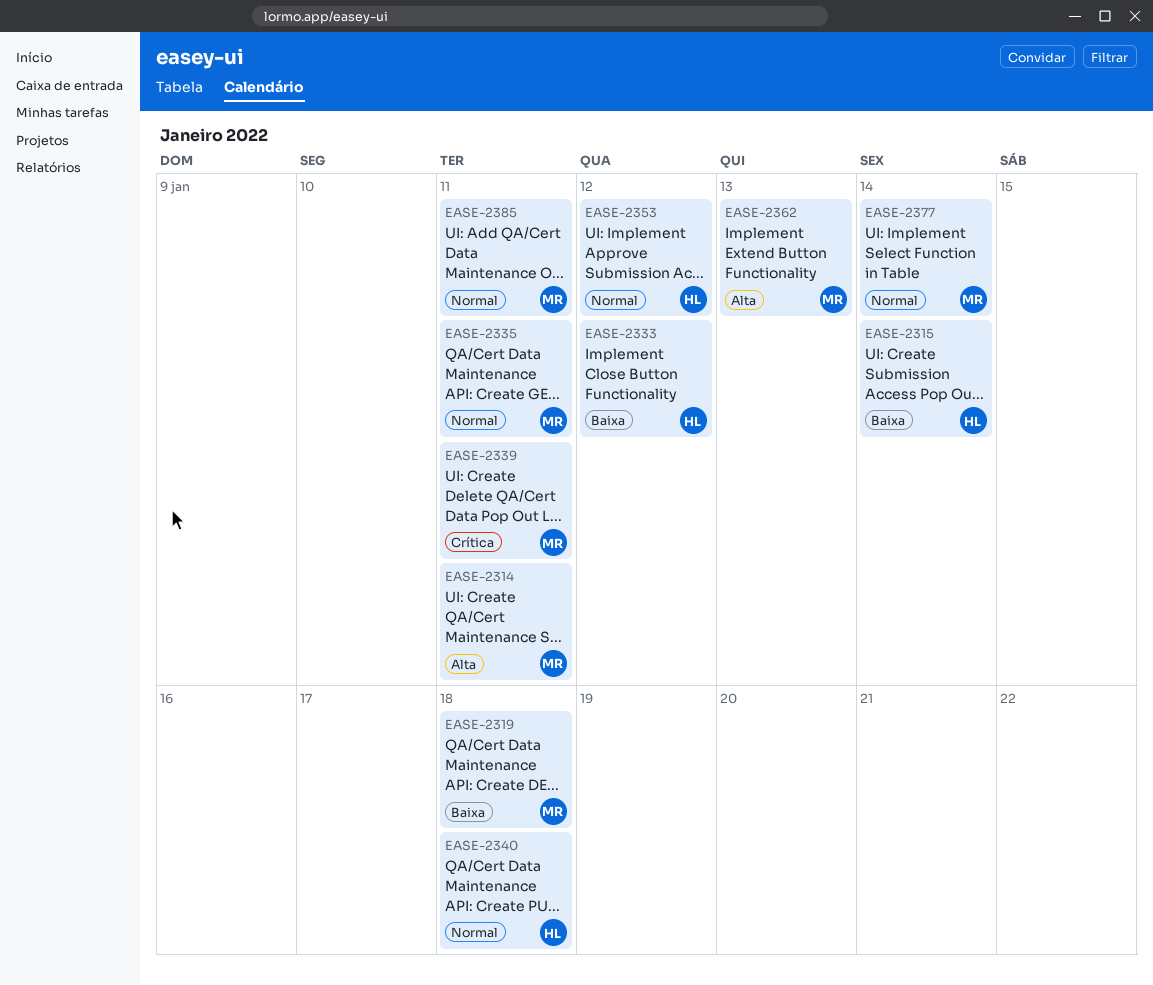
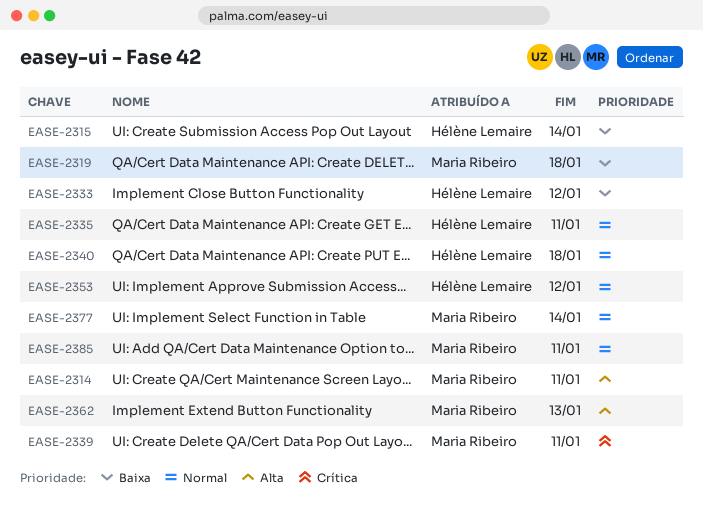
EASE-2335, owner: Maria Ribeiro -> Hélène Lemaire

